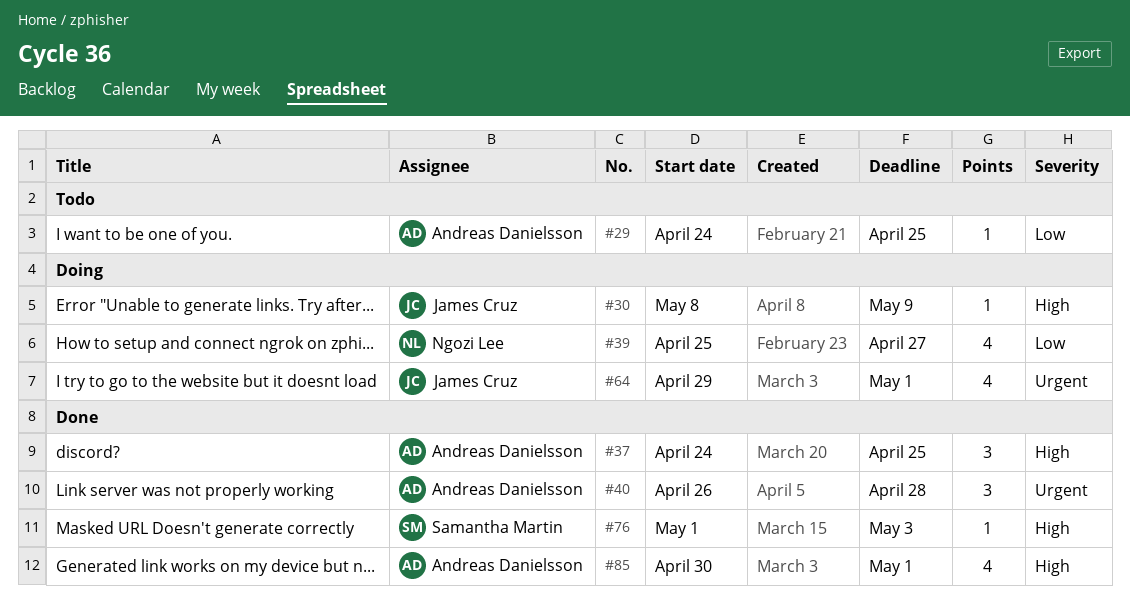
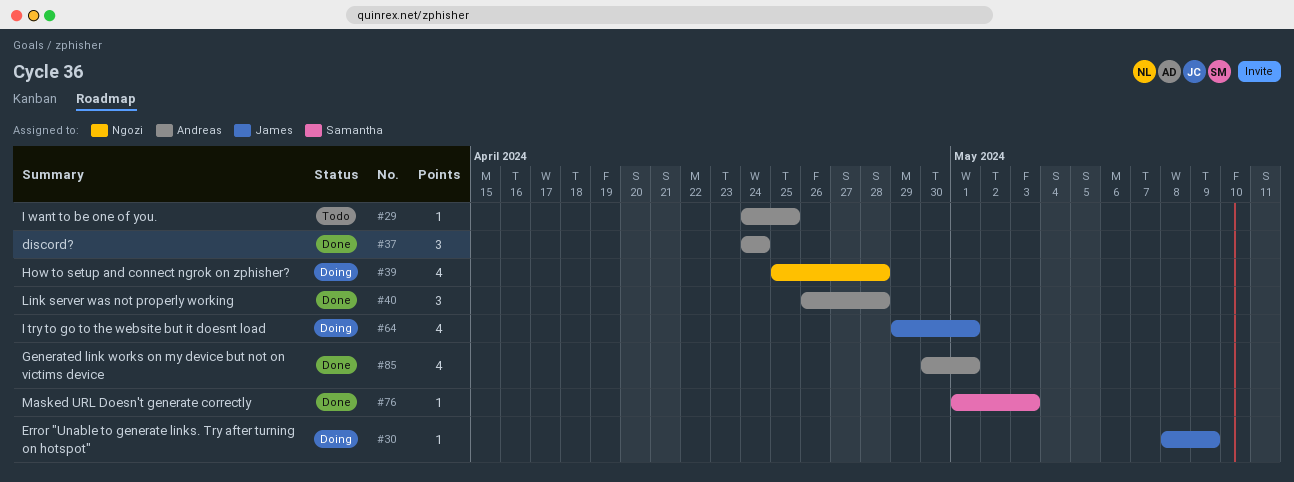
#37, due: Apr 25 -> Apr 24
#39, due: Apr 27 -> Apr 28

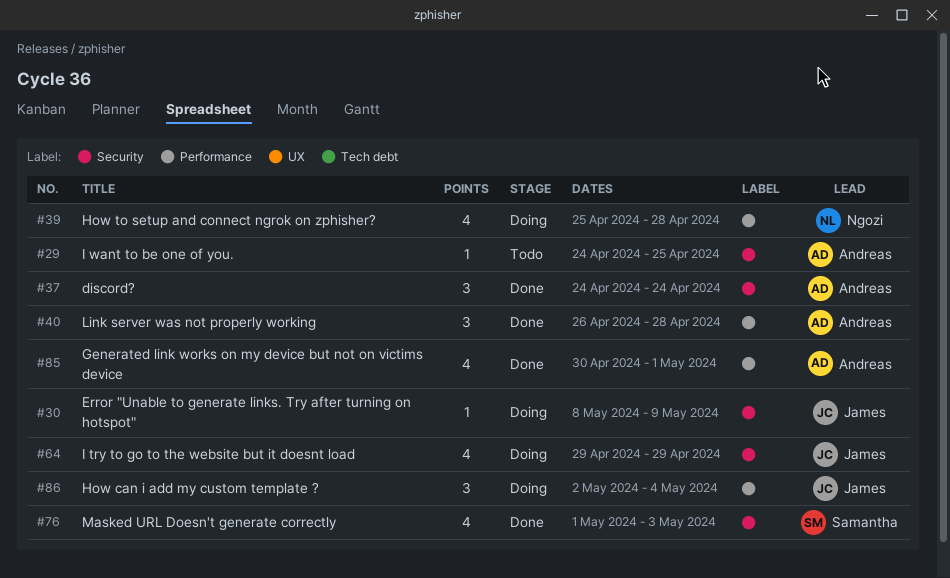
#64, due: May 1 -> Apr 29
#76, estimate: 1 -> 4
#86: none -> present

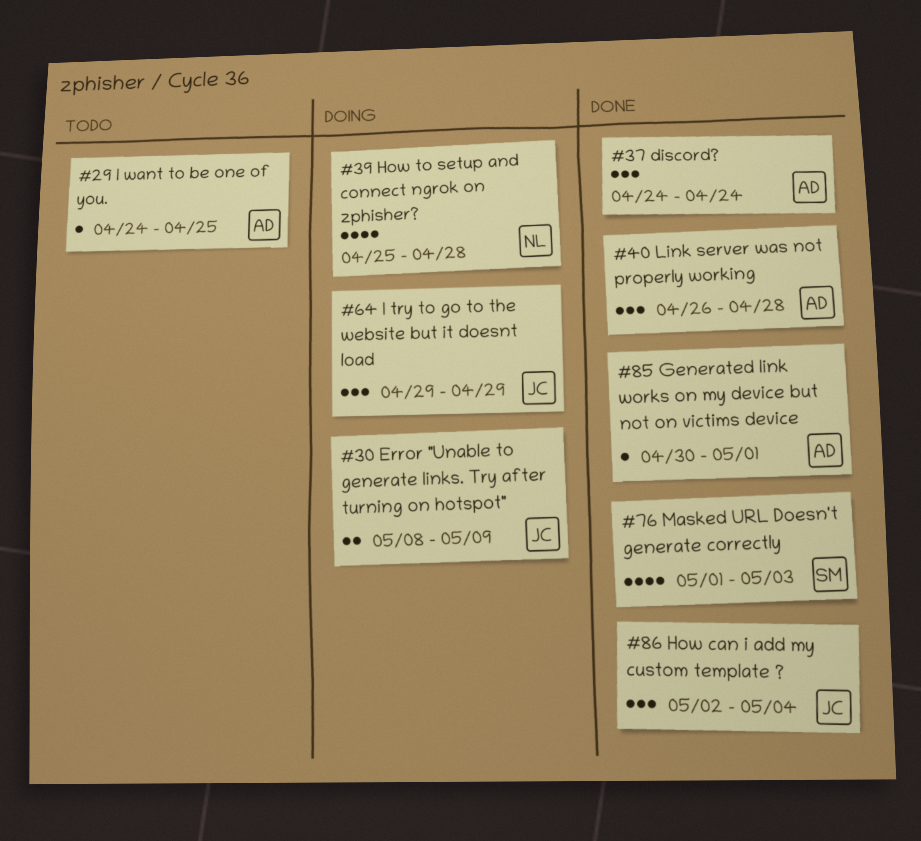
#30, estimate: 1 -> 2
#64, estimate: 4 -> 3
#85, estimate: 4 -> 1
#86, status: Doing -> Done

